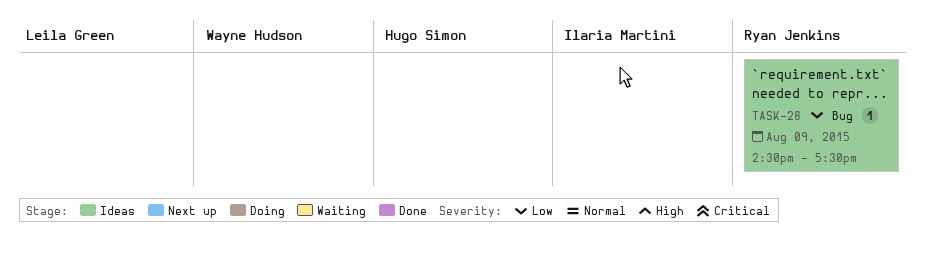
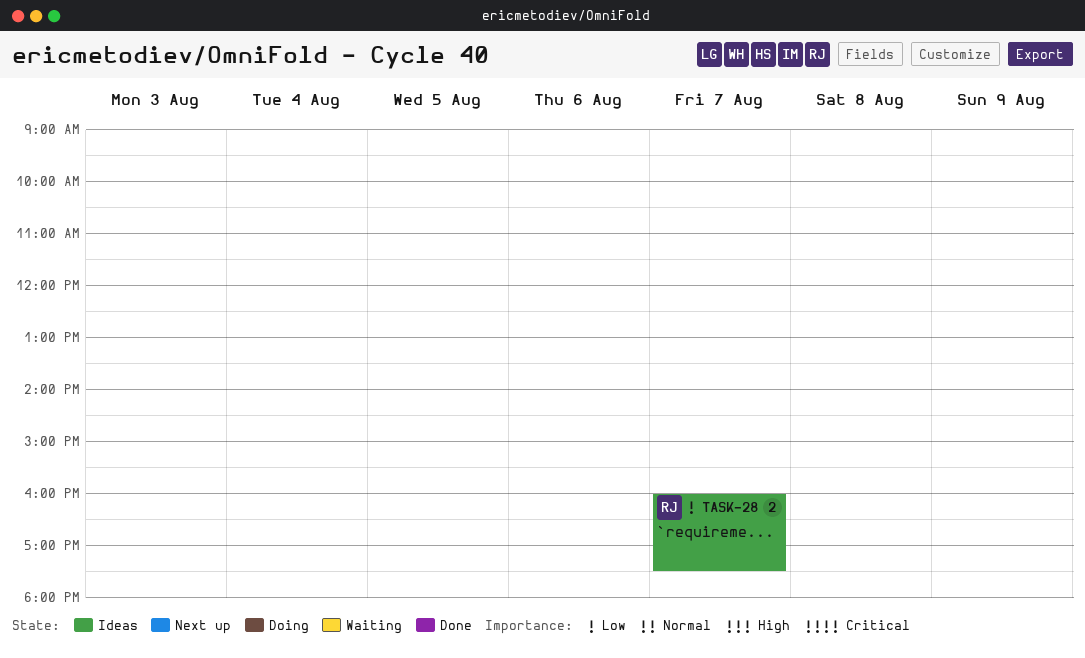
TASK-28, estimate: 1 -> 2
TASK-28, day: Aug 9 -> Aug 7
TASK-28, begins: 14:30 -> 16:00

